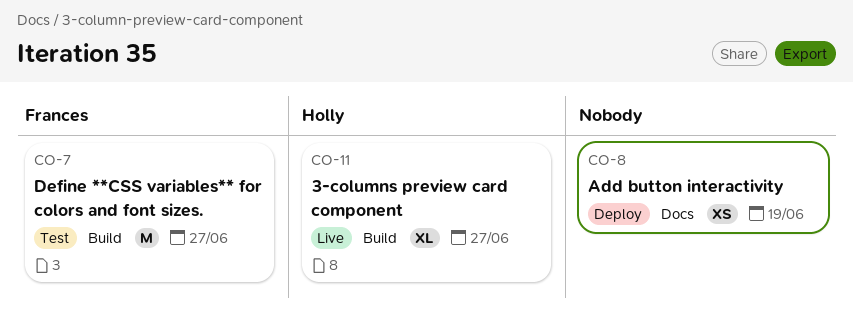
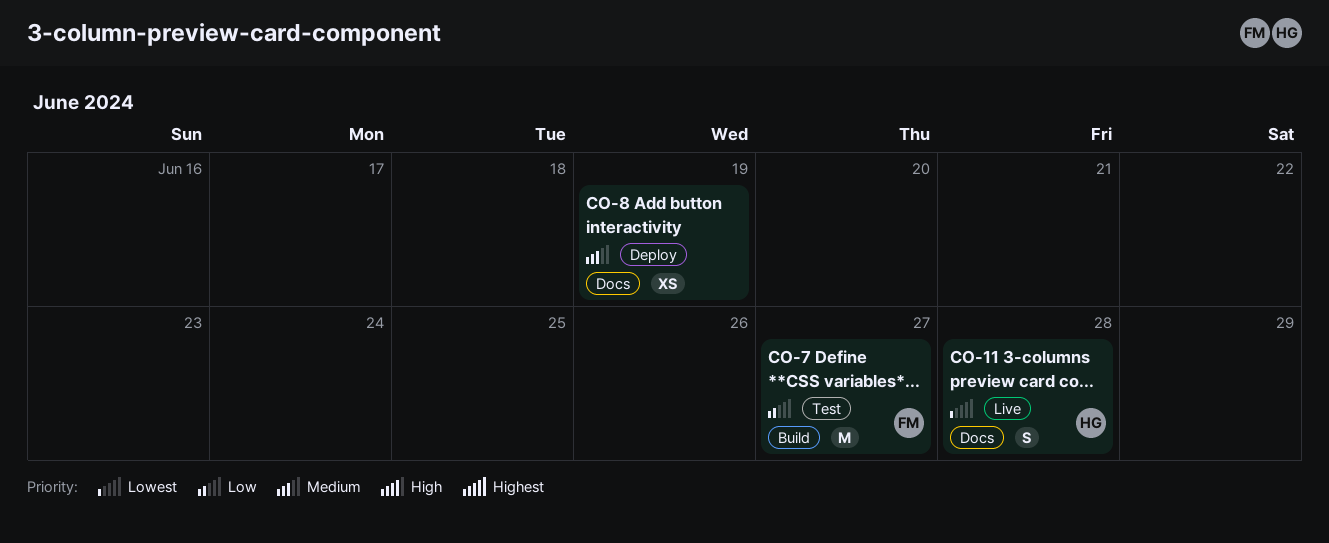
CO-11, label: Build -> Docs
CO-11, estimate: XL -> S
CO-11, due: Jun 27 -> Jun 28

